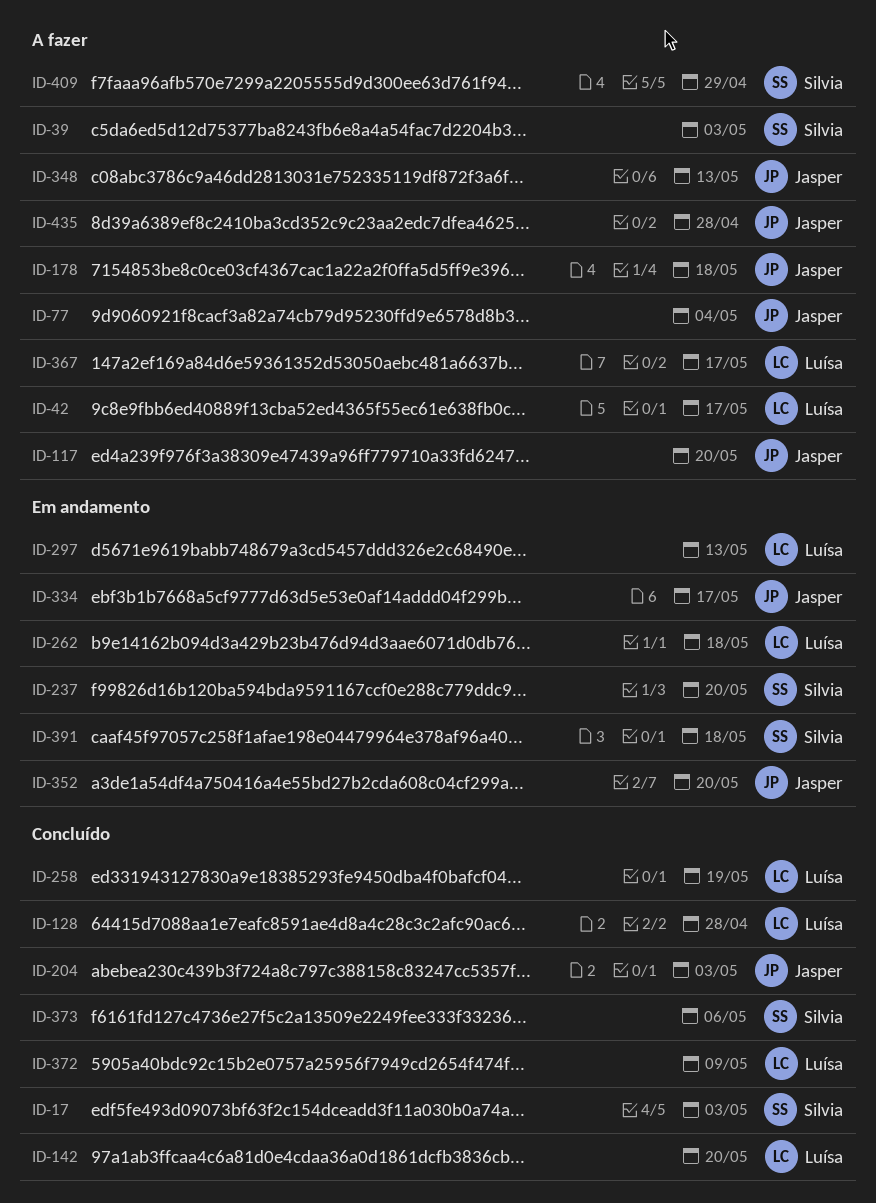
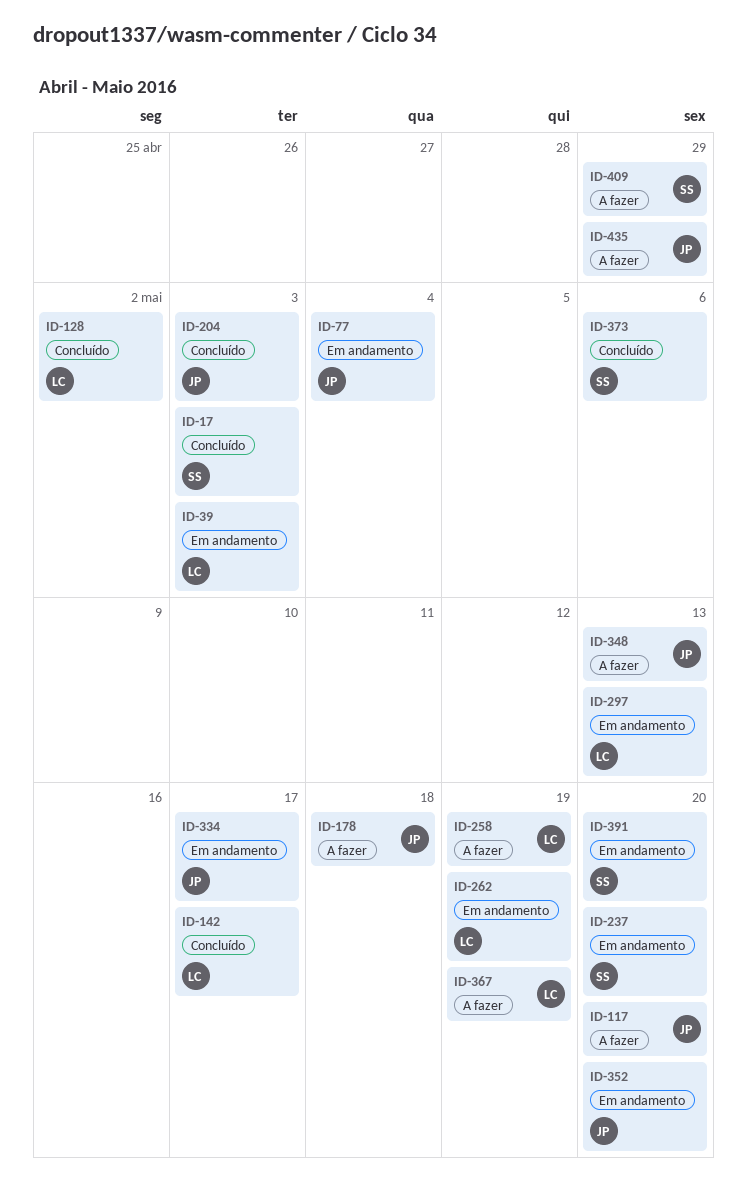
ID-39, status: A fazer -> Em andamento
ID-39, owner: Silvia -> Luísa
ID-42: present -> none
ID-77, status: A fazer -> Em andamento
ID-128, due: Apr 28 -> May 2
ID-142, due: May 20 -> May 17
ID-258, status: Concluído -> A fazer
ID-262, due: May 18 -> May 19
ID-367, due: May 17 -> May 19
ID-372: present -> none
ID-391, due: May 18 -> May 20
ID-435, due: Apr 28 -> Apr 29

